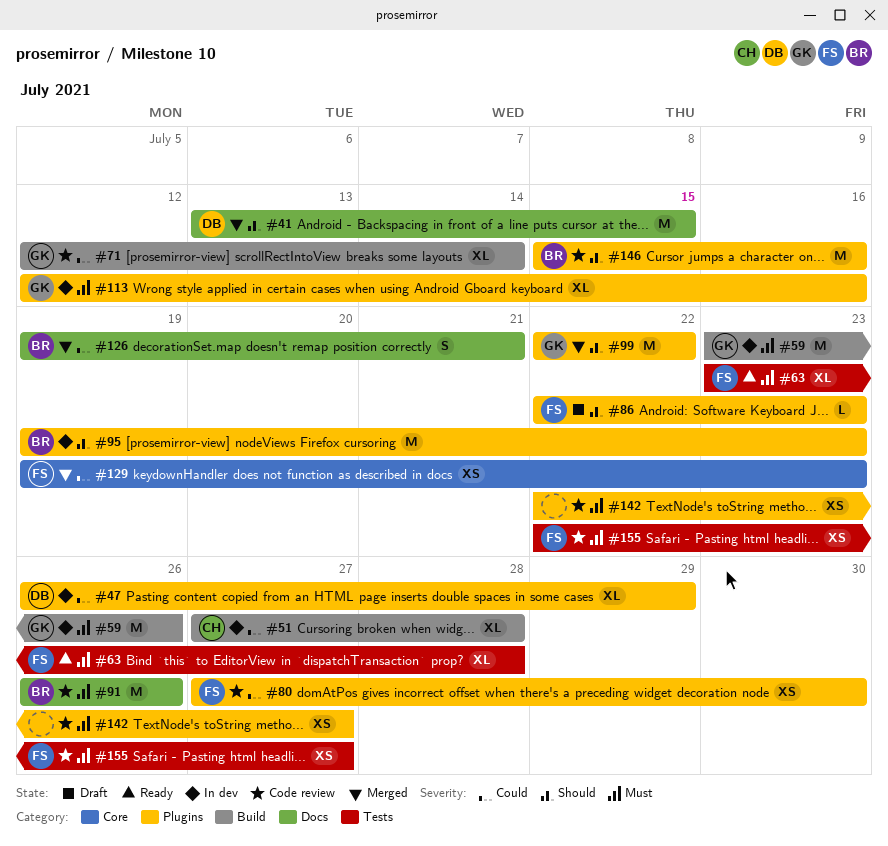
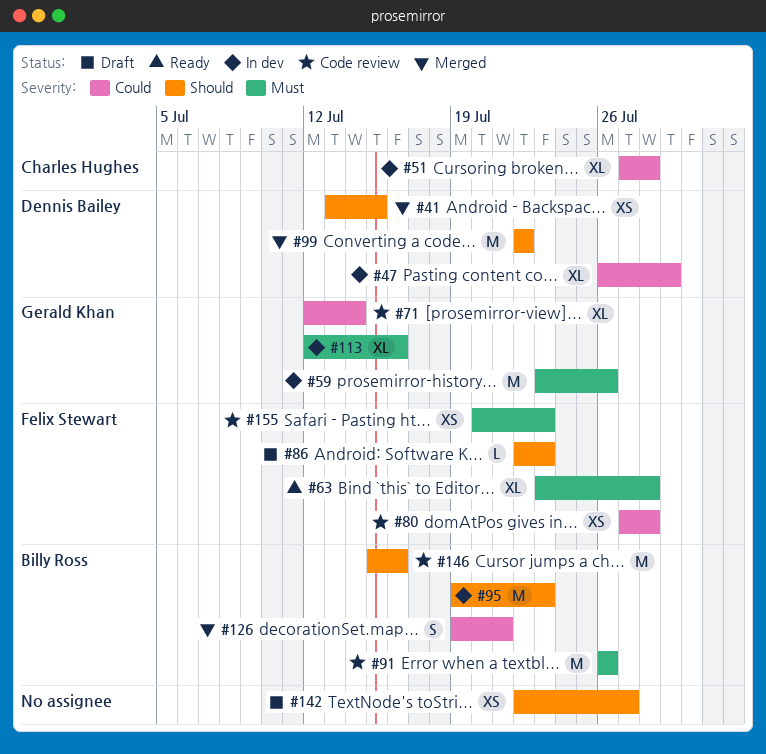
#41, estimate: M -> XS
#80, due: Jul 30 -> Jul 28
#99, owner: Gerald Khan -> Dennis Bailey
#129: present -> none
#142, status: Code review -> Draft
#142, priority: Must -> Should
#155, start: Jul 22 -> Jul 20
#155, due: Jul 27 -> Jul 23

